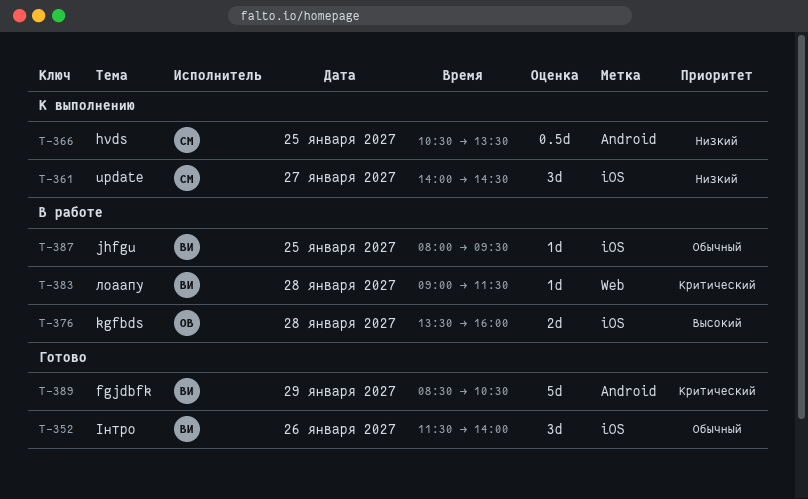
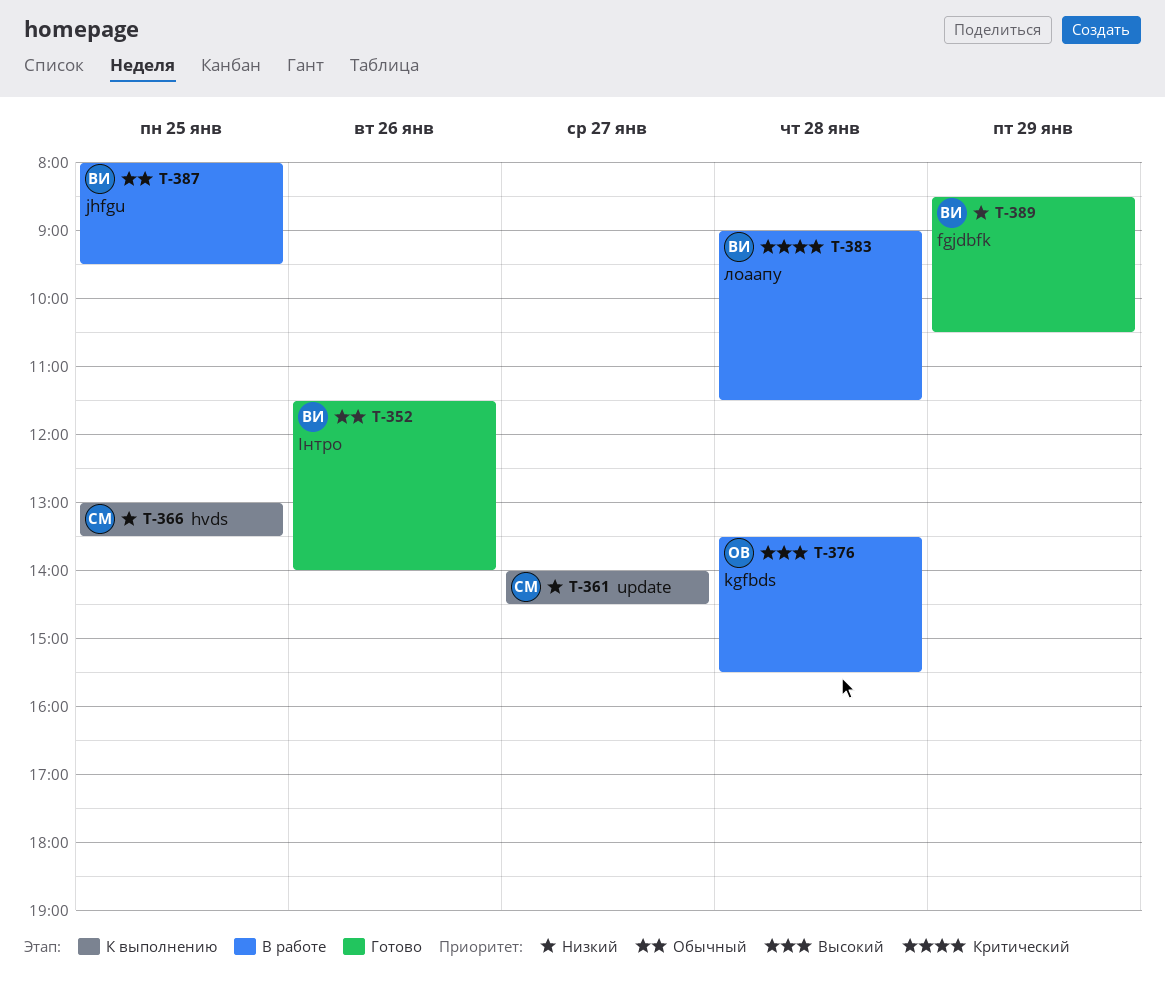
T-366, begins: 10:30 -> 13:00
T-376, ends: 16:00 -> 15:30
T-389, priority: Критический -> Низкий

